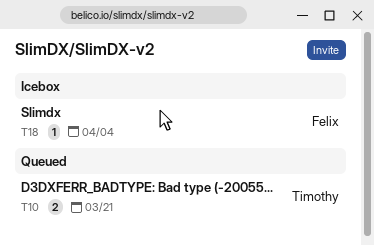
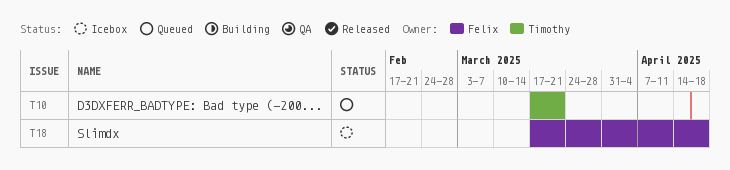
T18, due: Apr 4 -> Apr 18

